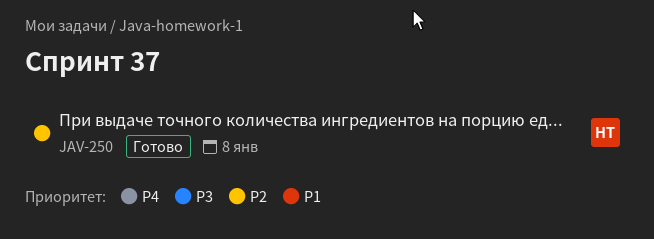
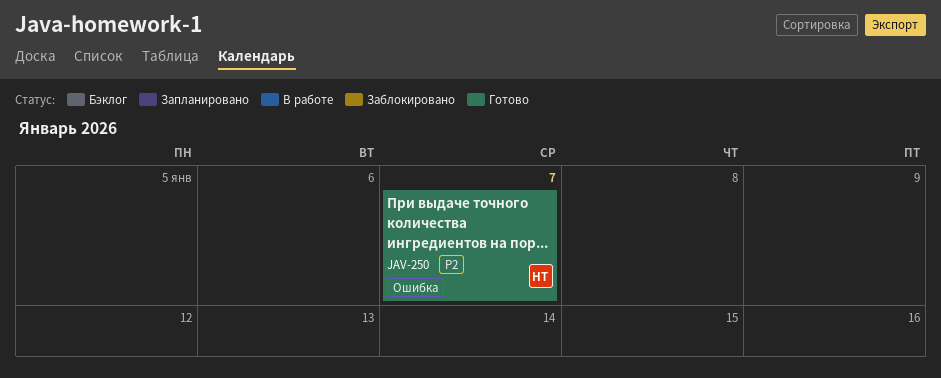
JAV-250, due: Jan 8 -> Jan 7

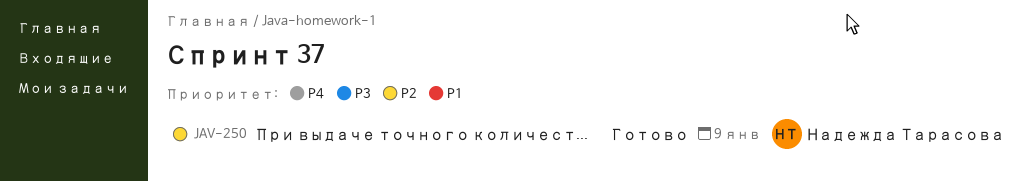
JAV-250, due: Jan 7 -> Jan 9

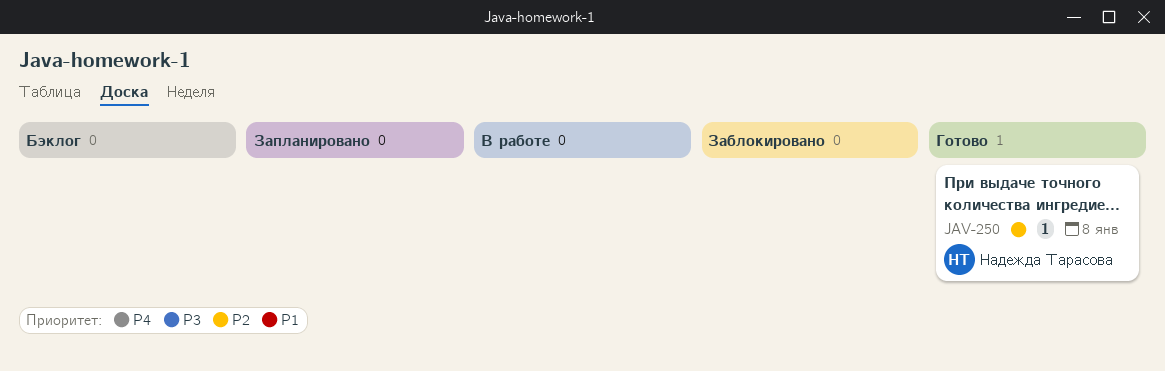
JAV-250, due: Jan 9 -> Jan 8

